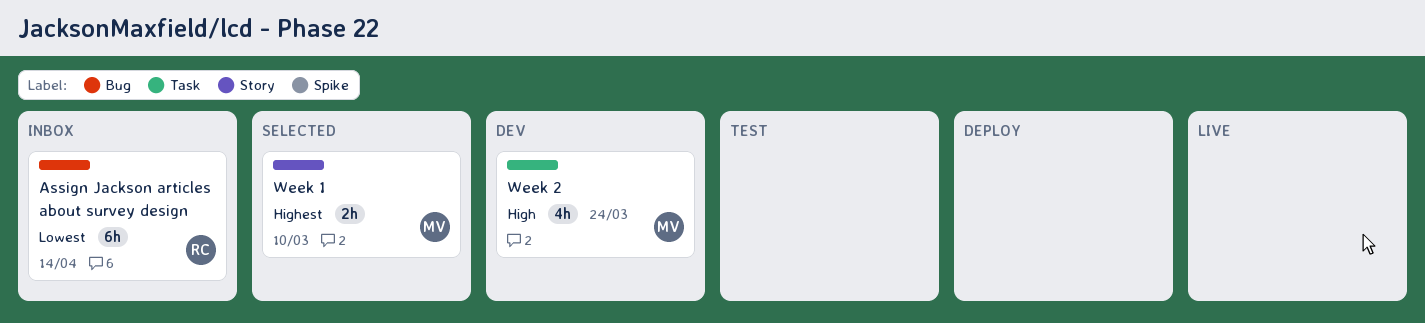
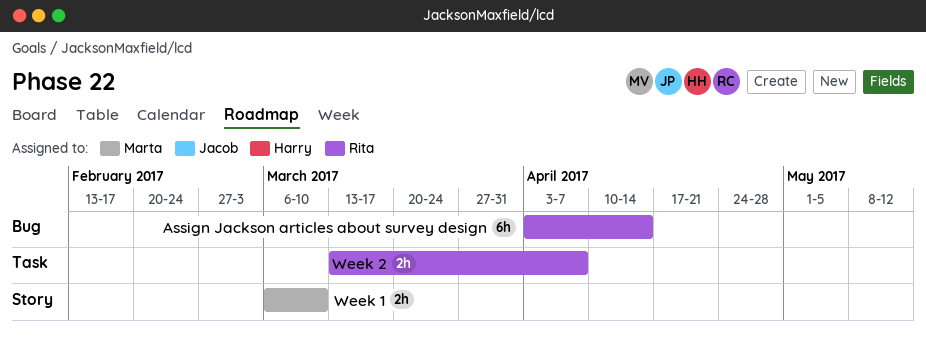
Week 2, owner: Marta -> Rita
Week 2, estimate: 4h -> 2h
Week 2, due: Mar 24 -> Apr 7

